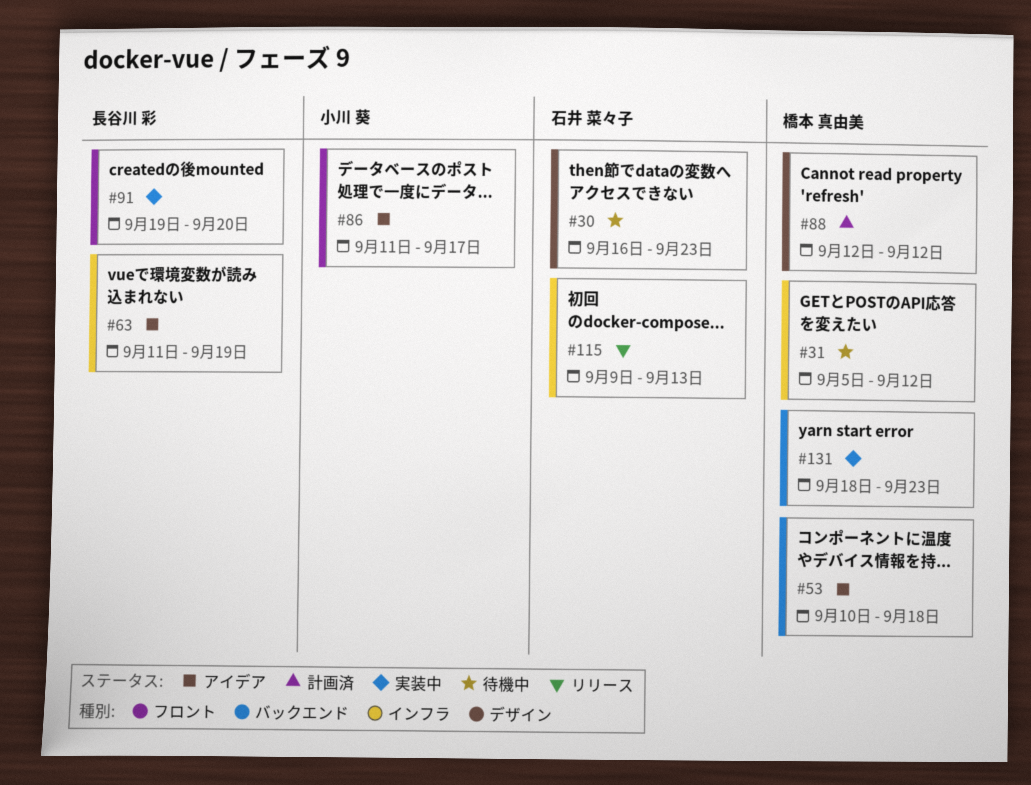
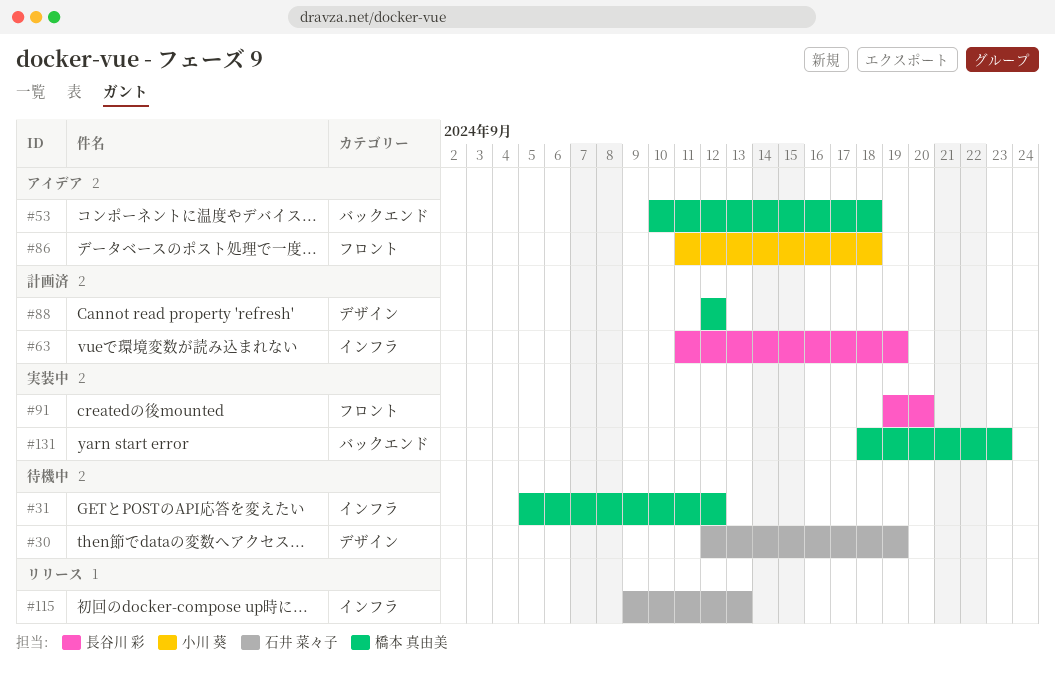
#30, start: Sep 16 -> Sep 12
#30, due: Sep 23 -> Sep 19
#63, status: アイデア -> 計画済
#86, due: Sep 17 -> Sep 18

